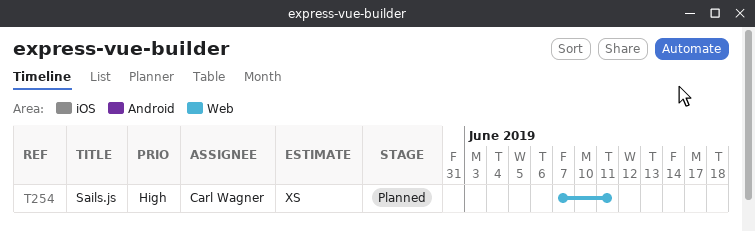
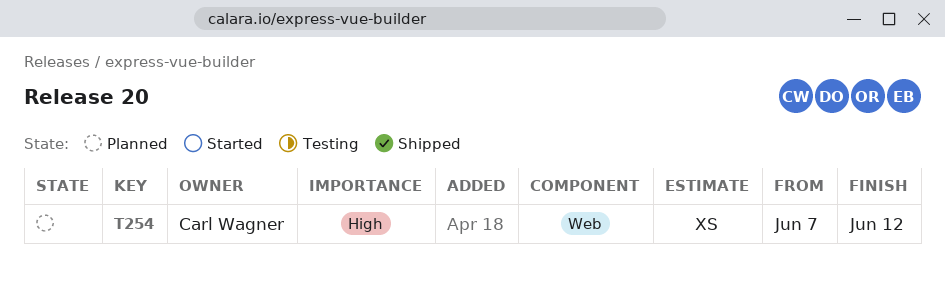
T254, due: Jun 11 -> Jun 12

